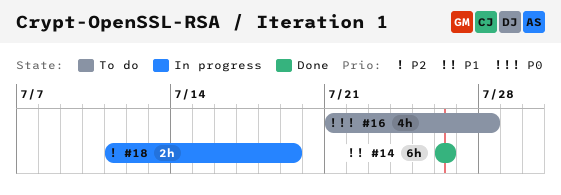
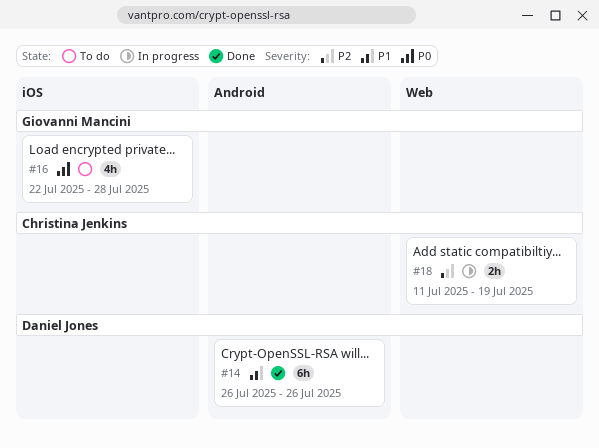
#16, start: Jul 21 -> Jul 22

